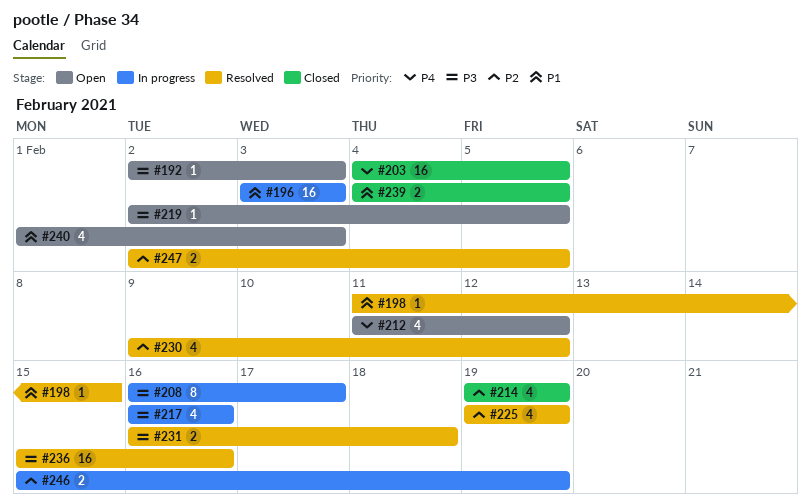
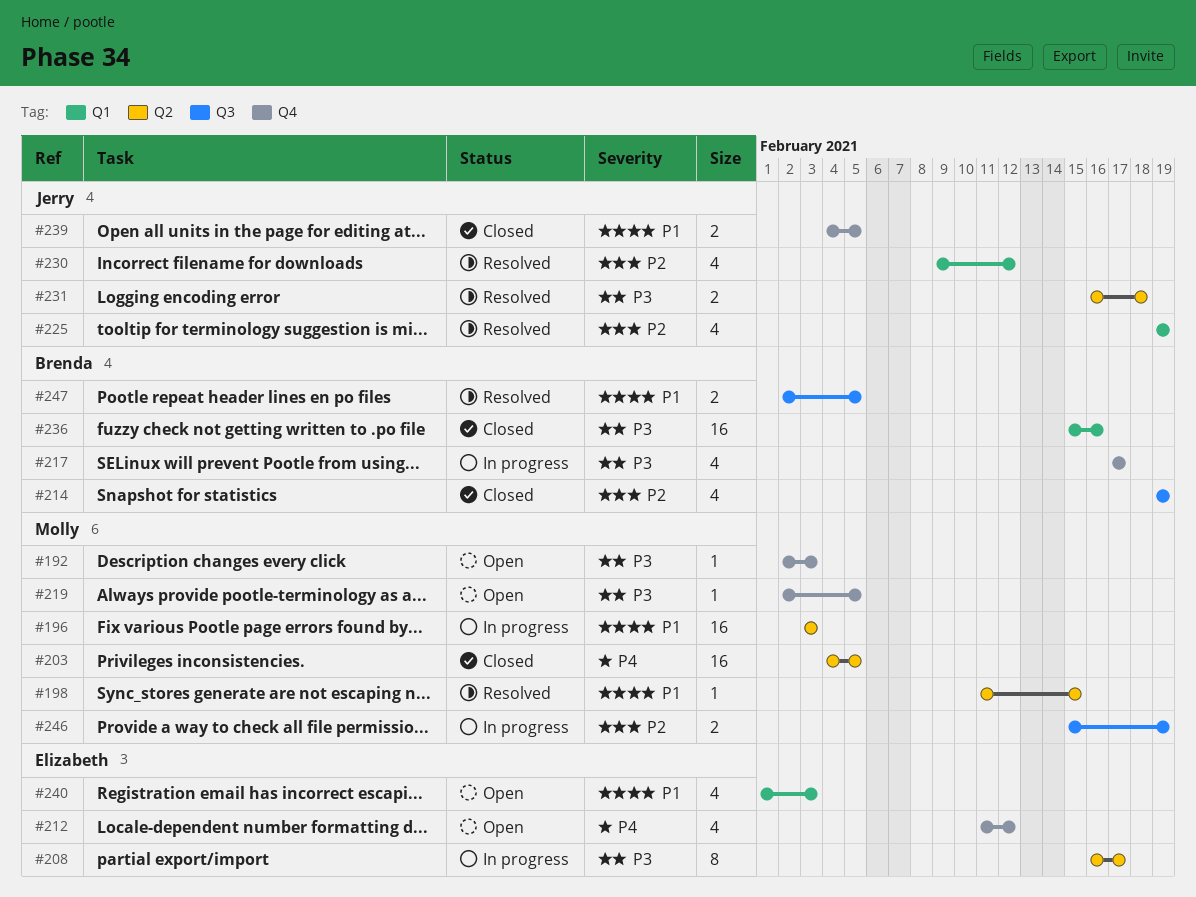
#217, start: Feb 16 -> Feb 17
#217, due: Feb 16 -> Feb 17
#236, status: Resolved -> Closed
#247, priority: P2 -> P1

